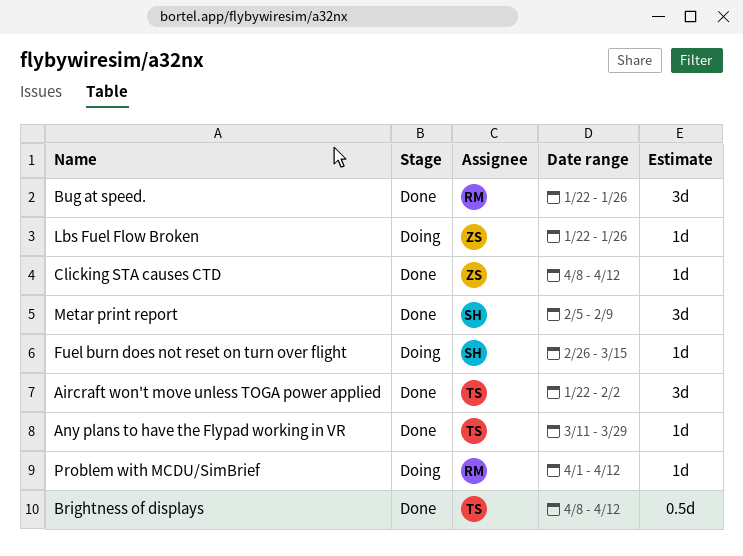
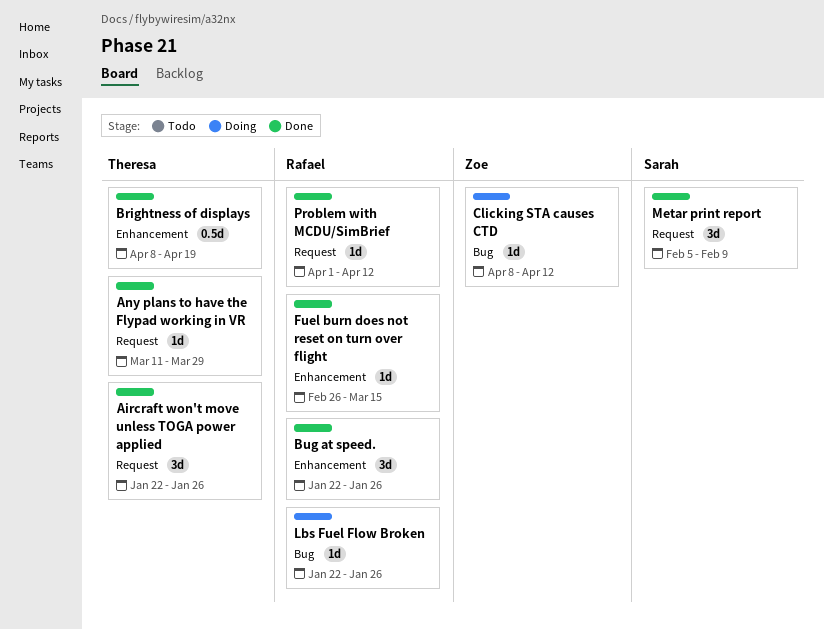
Aircraft won't move unless TOGA power applied, due: Feb 2 -> Jan 26
Brightness of displays, due: Apr 12 -> Apr 19
Clicking STA causes CTD, status: Done -> Doing
Fuel burn does not reset on turn over flight, status: Doing -> Done
Fuel burn does not reset on turn over flight, owner: Sarah -> Rafael
Lbs Fuel Flow Broken, owner: Zoe -> Rafael
Problem with MCDU/SimBrief, status: Doing -> Done

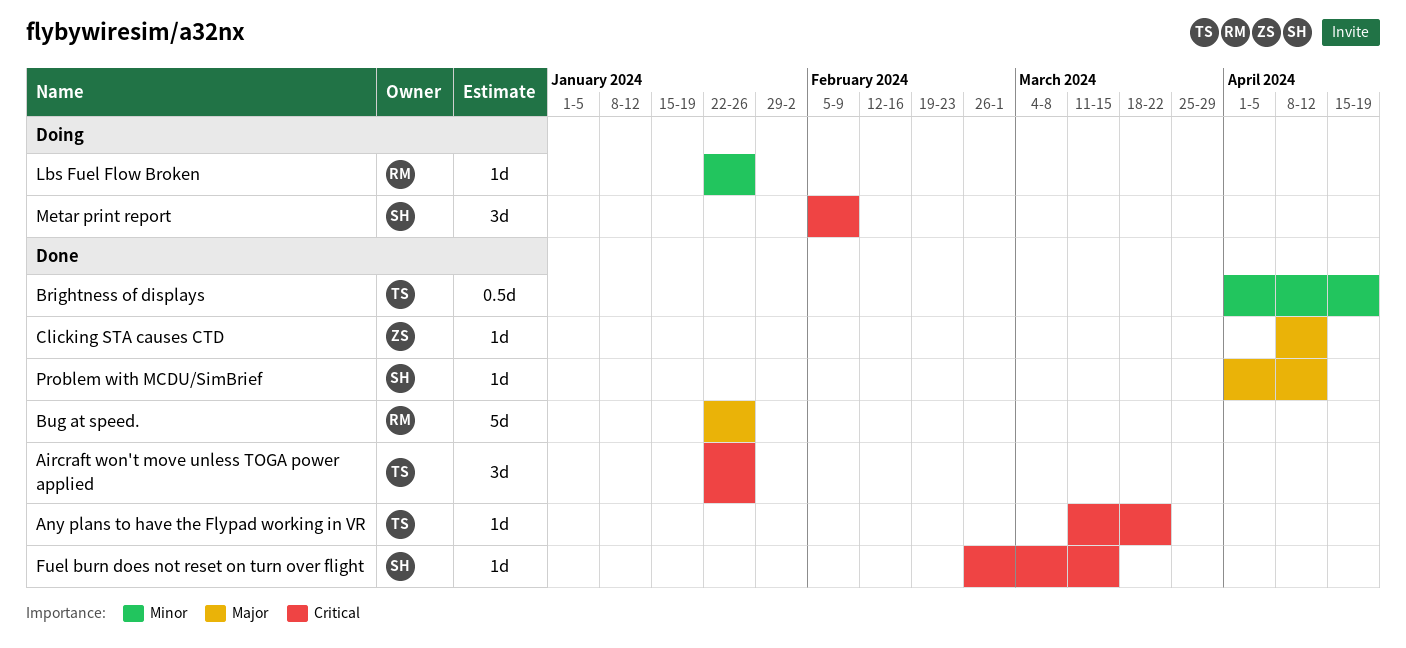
Any plans to have the Flypad working in VR, due: Mar 29 -> Mar 22
Brightness of displays, start: Apr 8 -> Apr 1
Bug at speed., estimate: 3d -> 5d
Clicking STA causes CTD, status: Doing -> Done
Fuel burn does not reset on turn over flight, owner: Rafael -> Sarah
Metar print report, status: Done -> Doing
Problem with MCDU/SimBrief, owner: Rafael -> Sarah

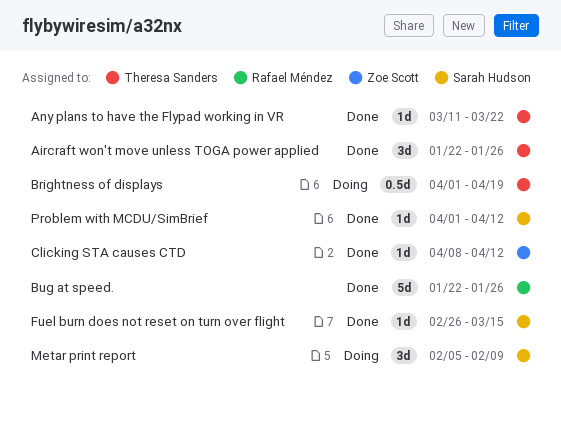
Brightness of displays, status: Done -> Doing
Lbs Fuel Flow Broken: present -> none

